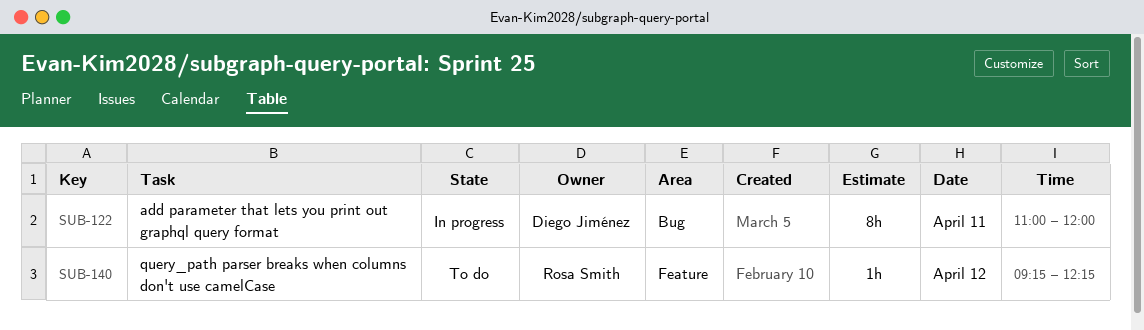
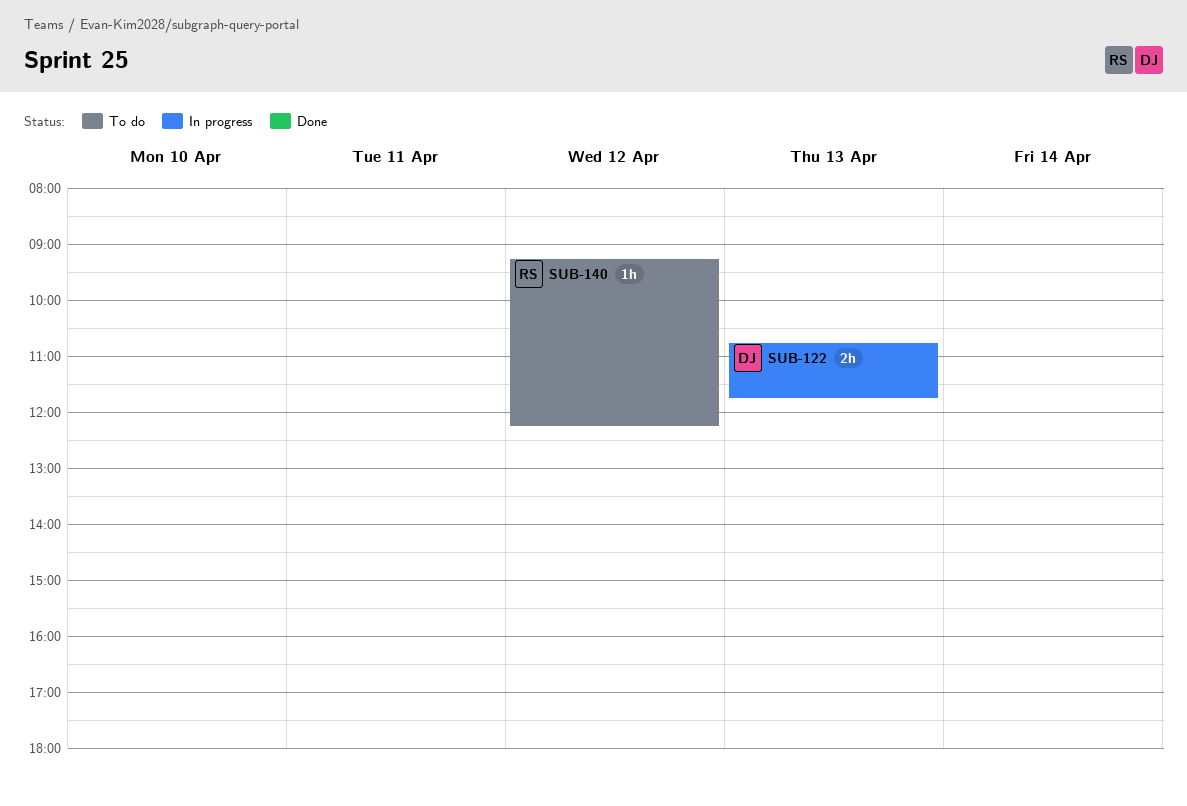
SUB-122, estimate: 8h -> 2h
SUB-122, day: Apr 11 -> Apr 13
SUB-122, begins: 11:00 -> 10:45
SUB-122, ends: 12:00 -> 11:45

